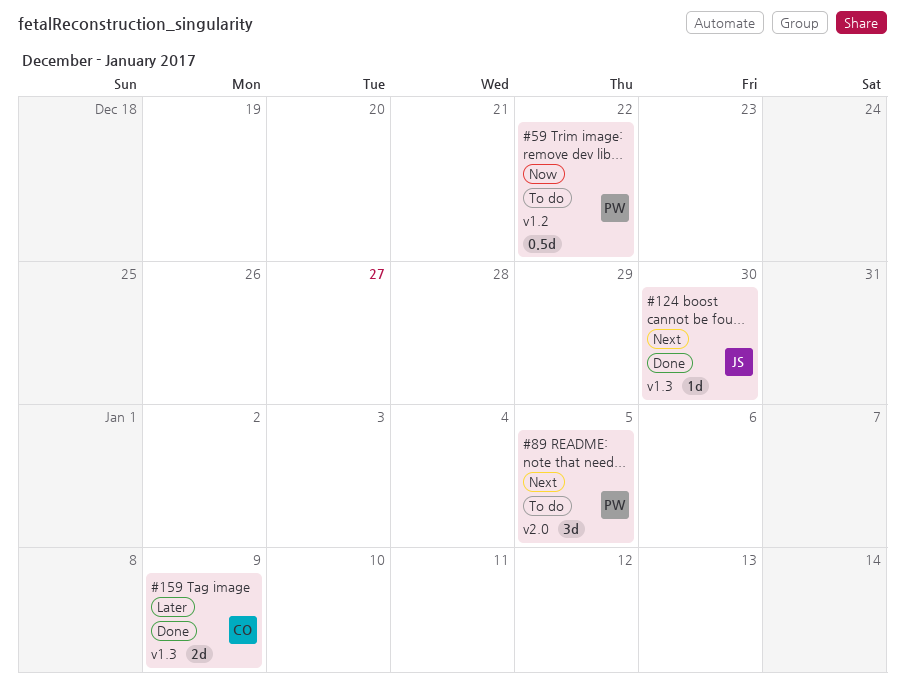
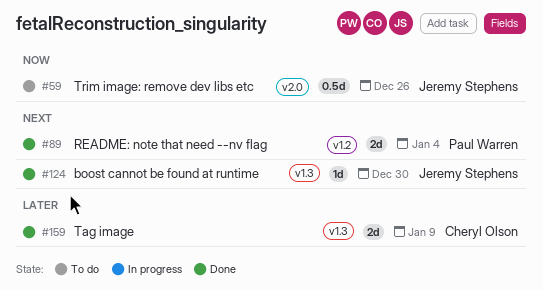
#59, owner: Paul Warren -> Jeremy Stephens
#59, label: v1.2 -> v2.0
#59, due: Dec 22 -> Dec 26
#89, status: To do -> Done
#89, label: v2.0 -> v1.2
#89, estimate: 3d -> 2d
#89, due: Jan 5 -> Jan 4

